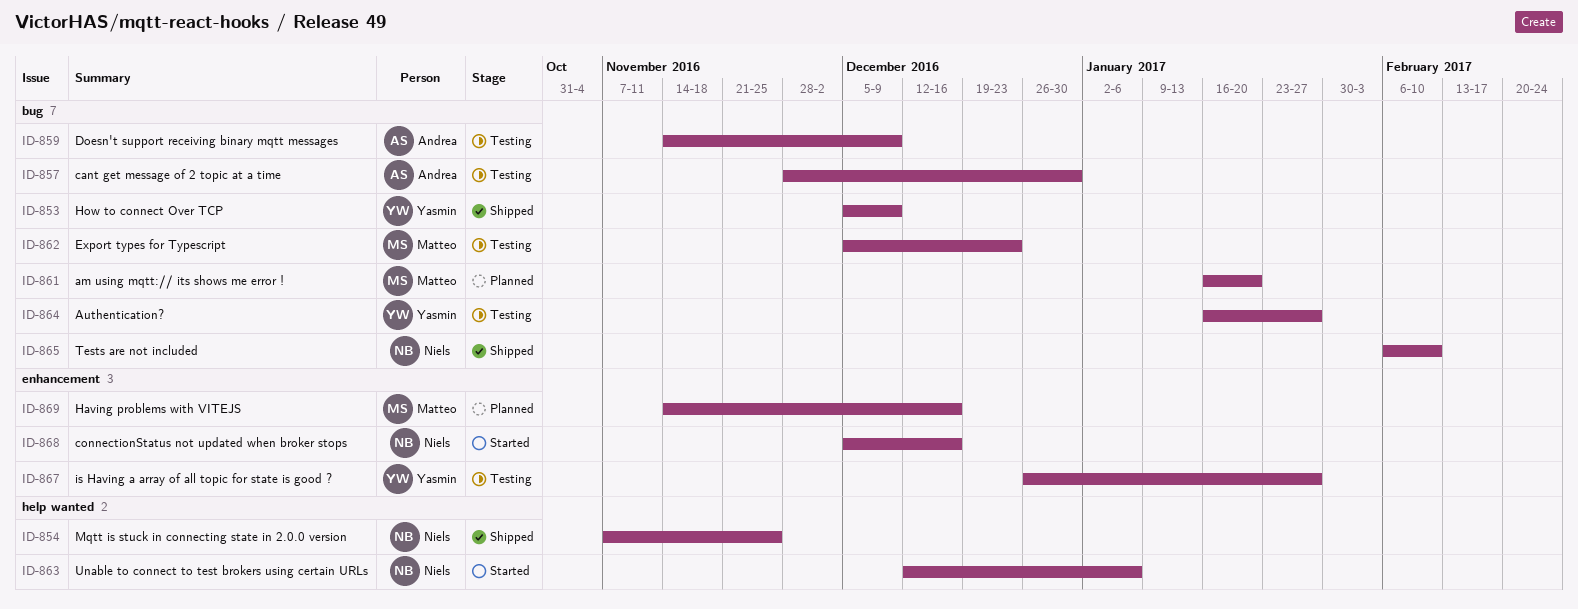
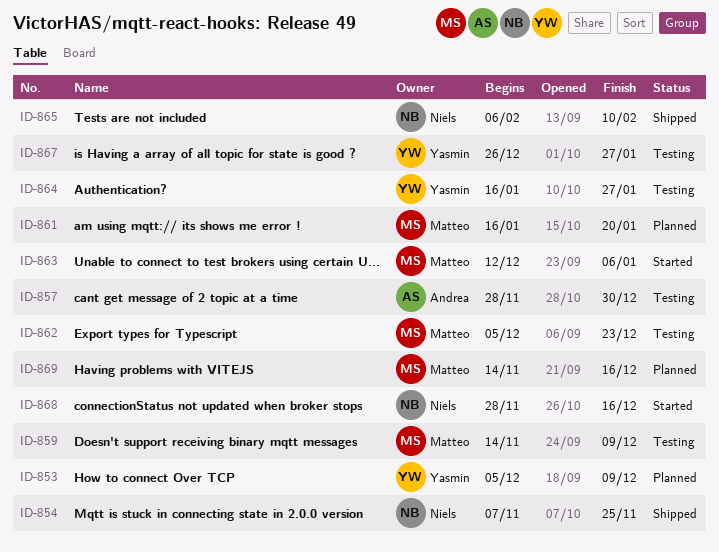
ID-853, status: Shipped -> Planned
ID-859, owner: Andrea -> Matteo
ID-863, owner: Niels -> Matteo
ID-868, start: Dec 5 -> Nov 28

